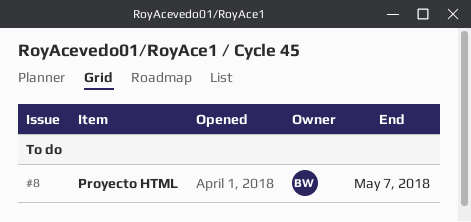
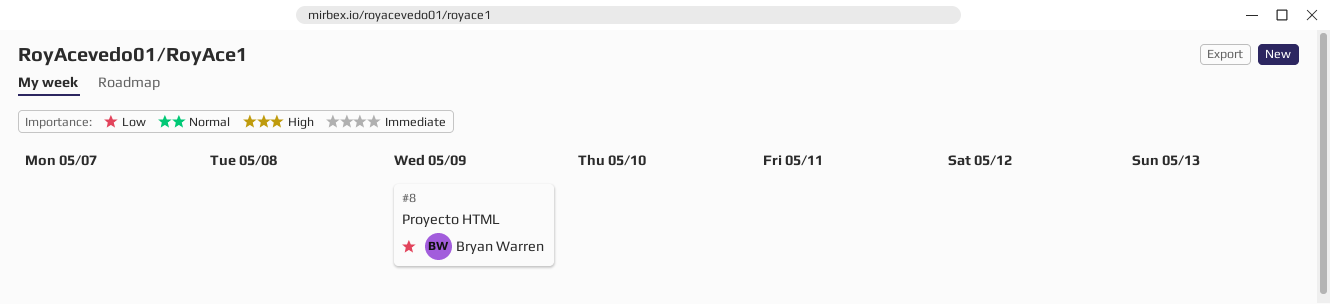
#8, due: May 7 -> May 9

